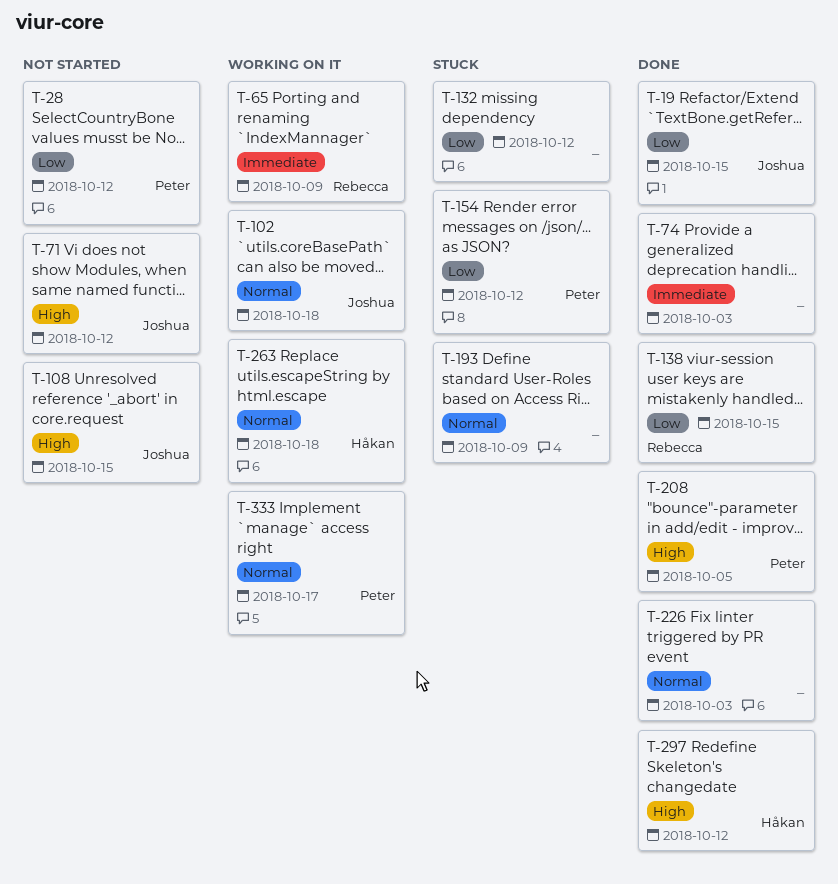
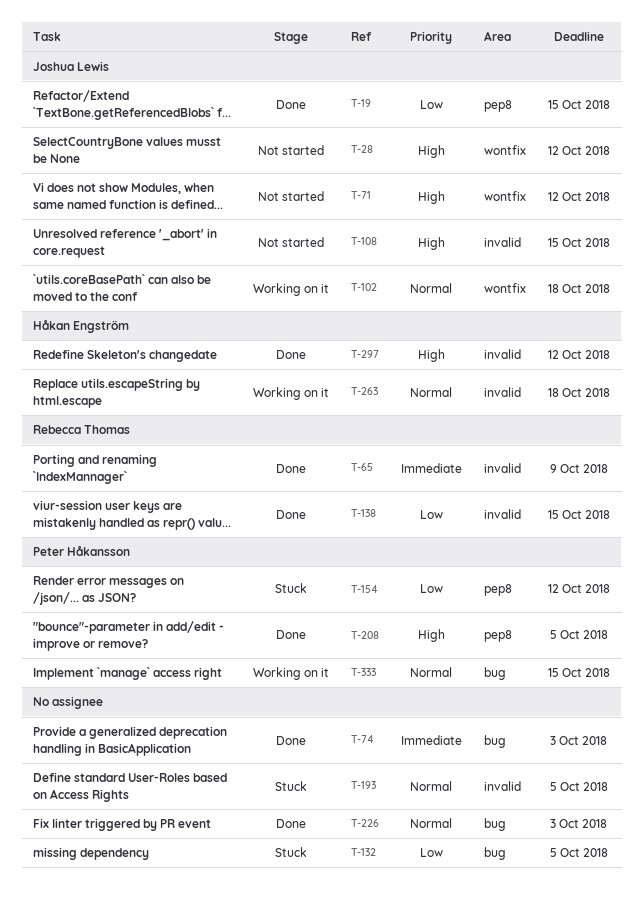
T-28, owner: Peter Håkansson -> Joshua Lewis
T-28, priority: Low -> High
T-65, status: Working on it -> Done
T-132, due: Oct 12 -> Oct 5
T-193, due: Oct 9 -> Oct 5
T-333, due: Oct 17 -> Oct 15

